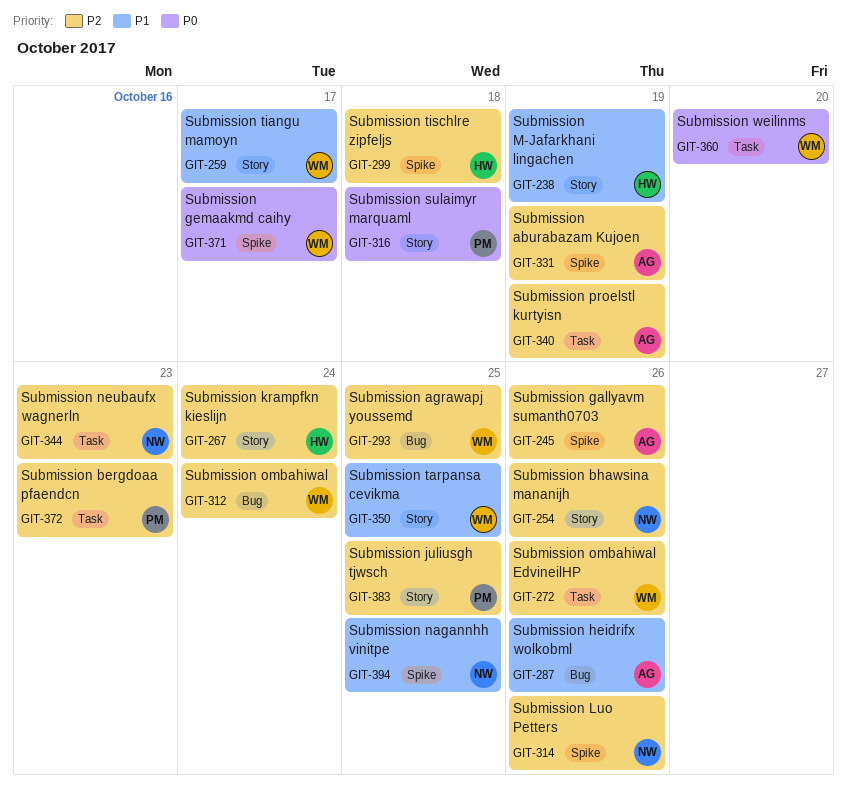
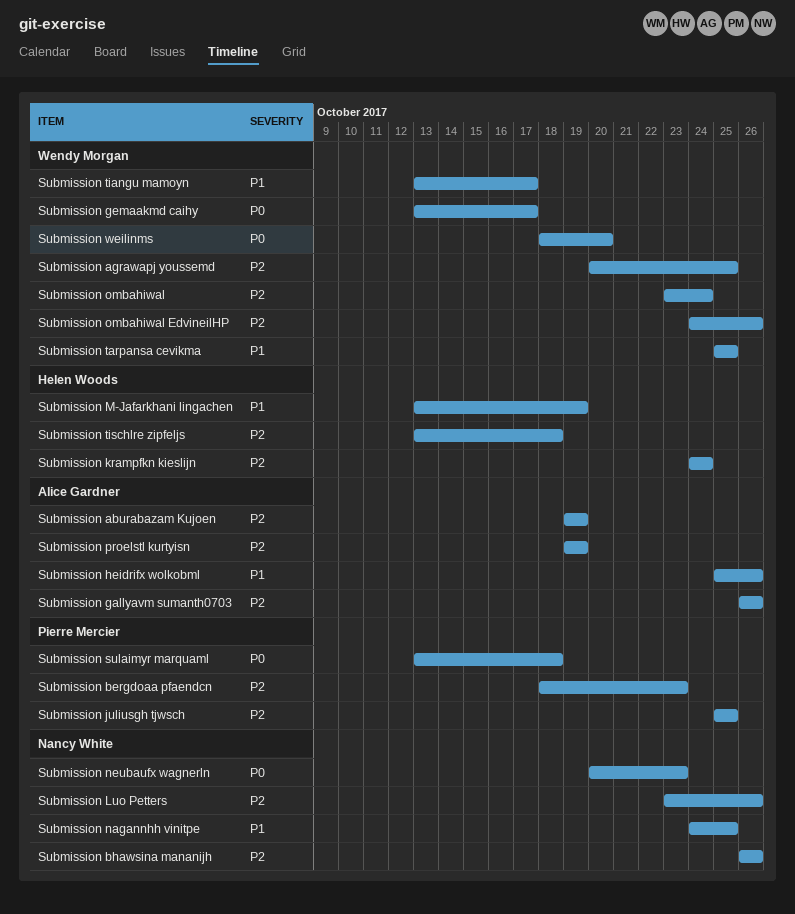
Submission neubaufx wagnerln, priority: P2 -> P0

